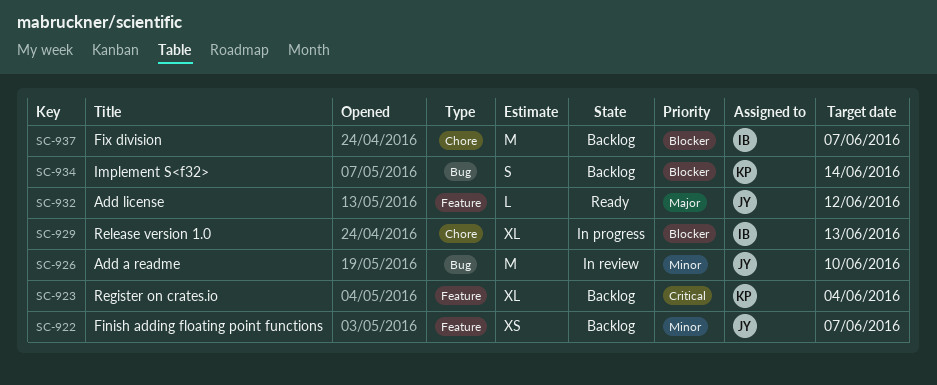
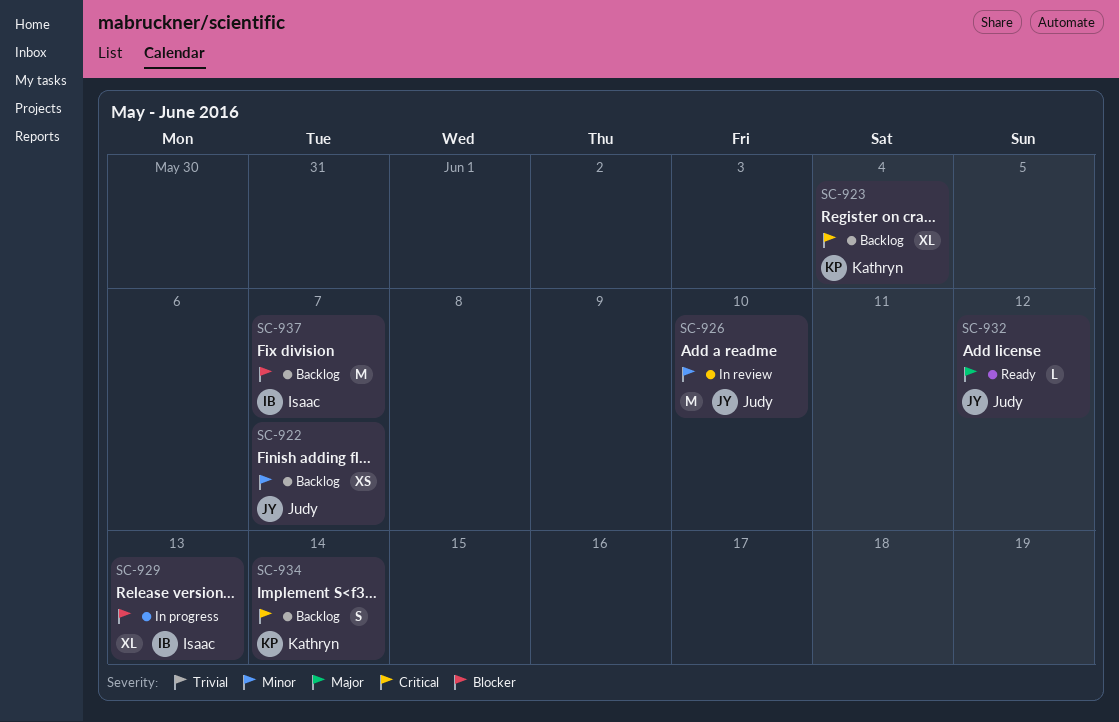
SC-934, priority: Blocker -> Critical

